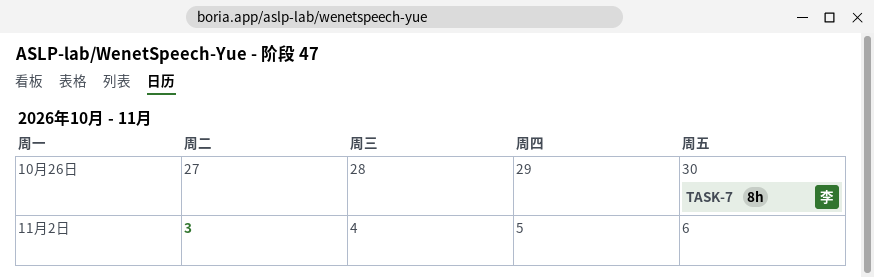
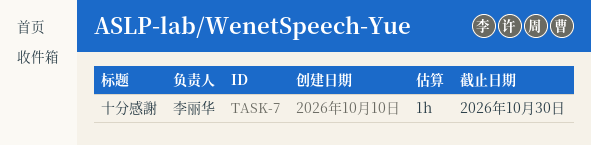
TASK-7, estimate: 8h -> 1h

